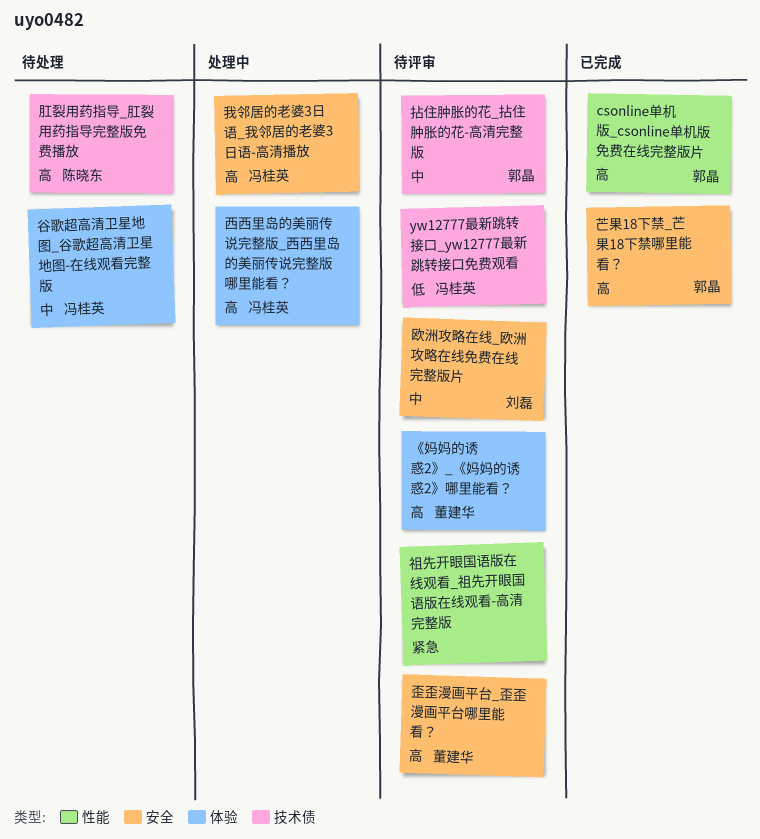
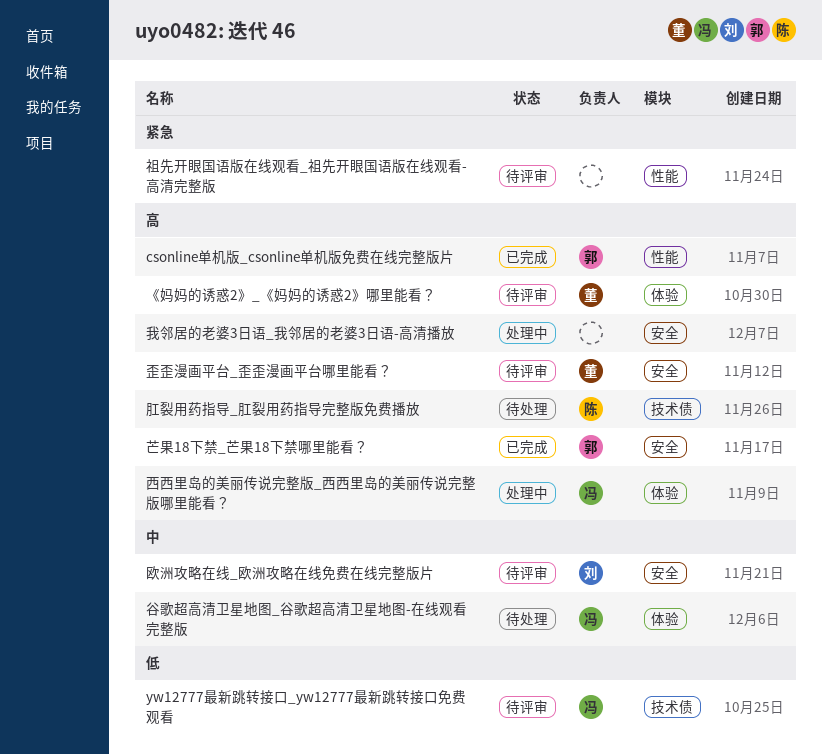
我邻居的老婆3日语_我邻居的老婆3日语-高清播放, owner: 冯桂英 -> none
拈住肿胀的花_拈住肿胀的花-高清完整版: present -> none

